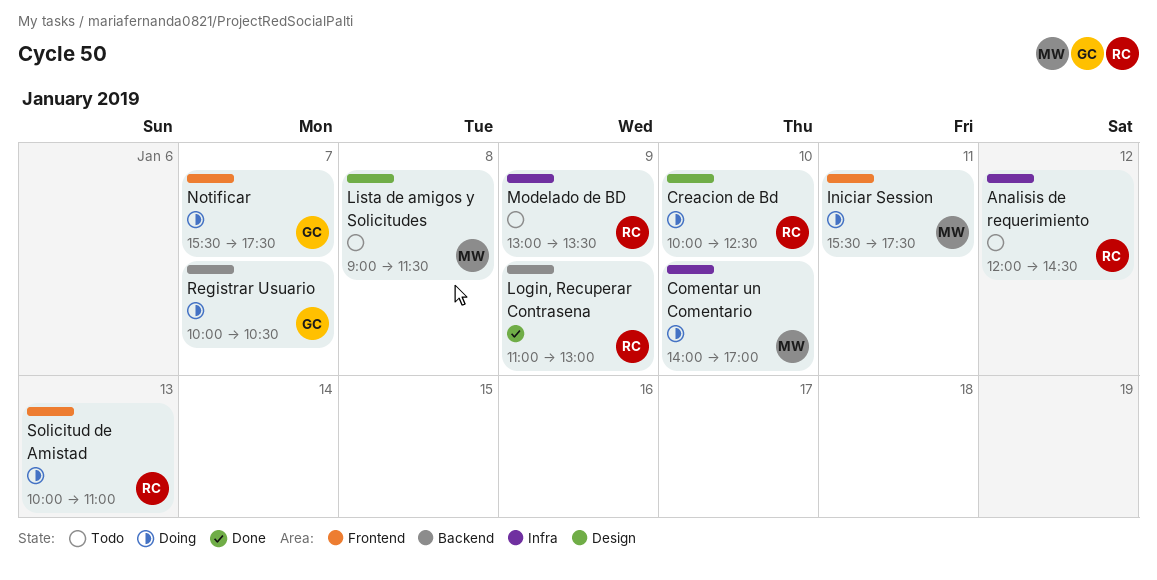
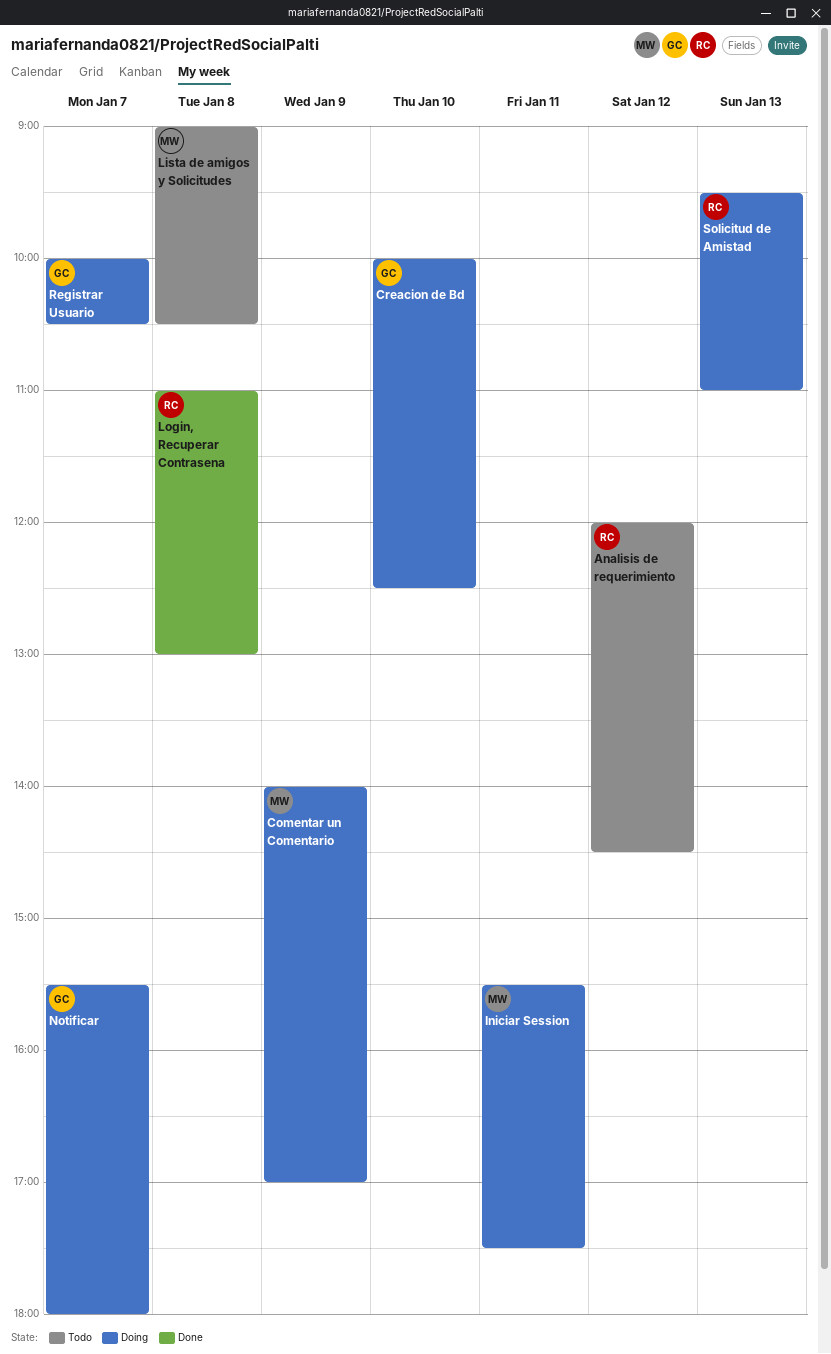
Comentar un Comentario, day: Jan 10 -> Jan 9
Creacion de Bd, owner: RC -> GC
Lista de amigos y Solicitudes, ends: 11:30 -> 10:30
Login, Recuperar Contrasena, day: Jan 9 -> Jan 8
Modelado de BD: present -> none
Notificar, ends: 17:30 -> 18:00
Solicitud de Amistad, begins: 10:00 -> 09:30

